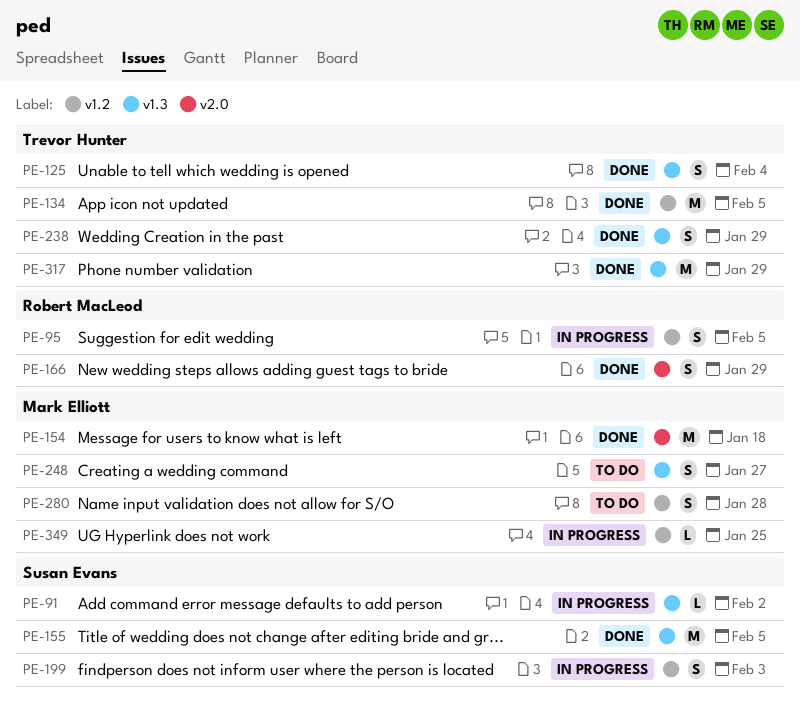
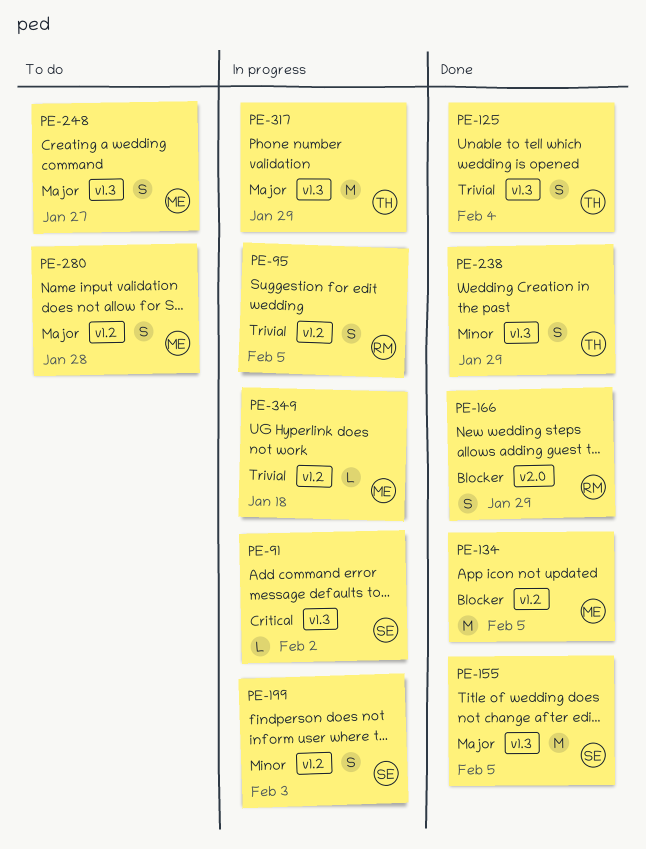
PE-134, owner: Trevor Hunter -> Mark Elliott
PE-154: present -> none
PE-317, status: Done -> In progress
PE-349, due: Jan 25 -> Jan 18

